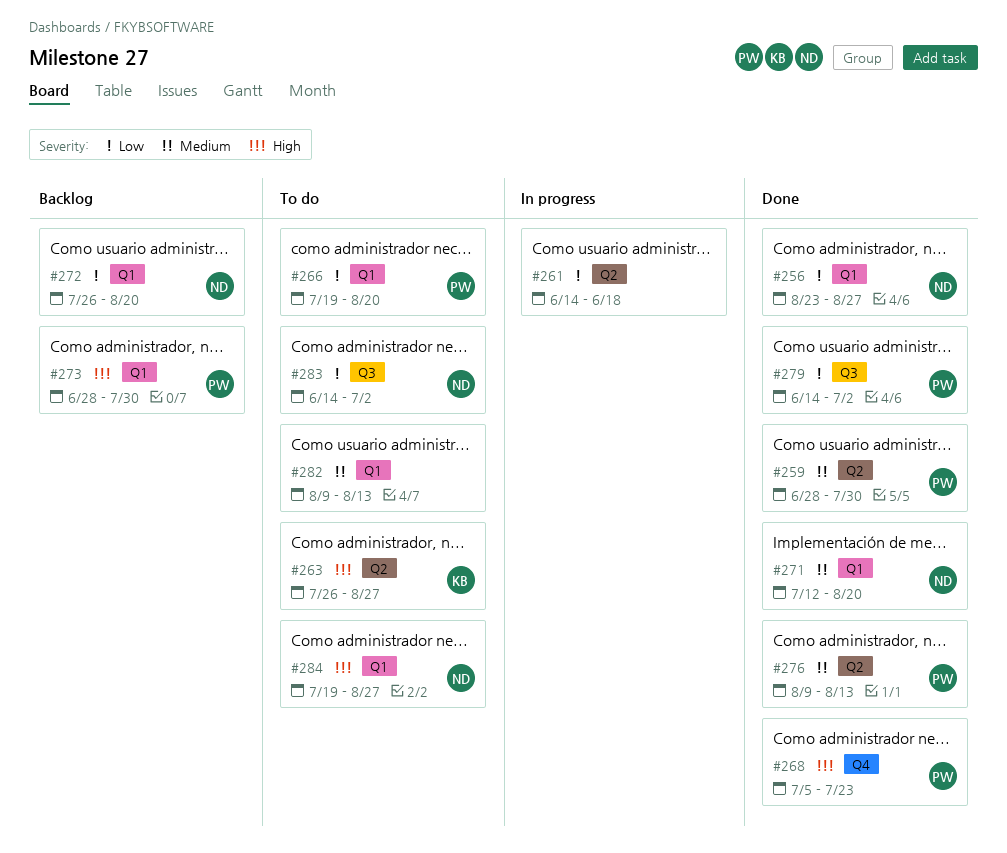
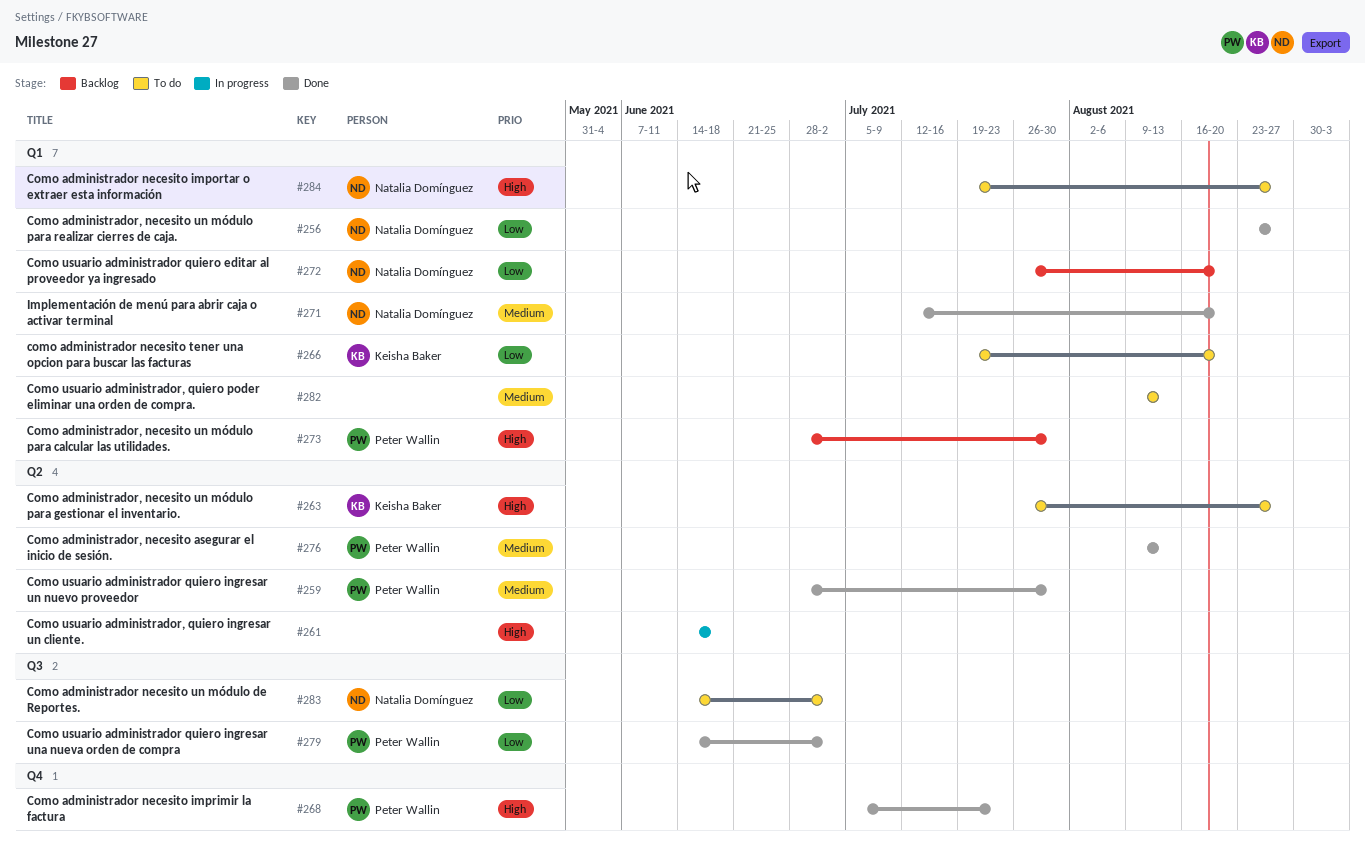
#261, priority: Low -> High
#266, owner: Peter Wallin -> Keisha Baker

